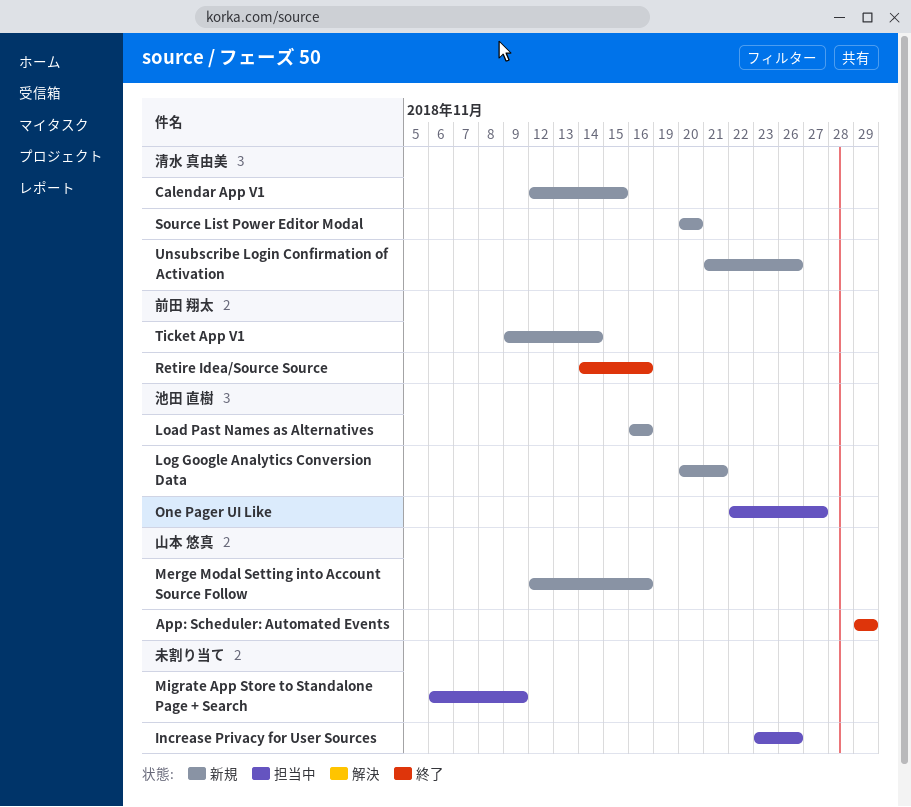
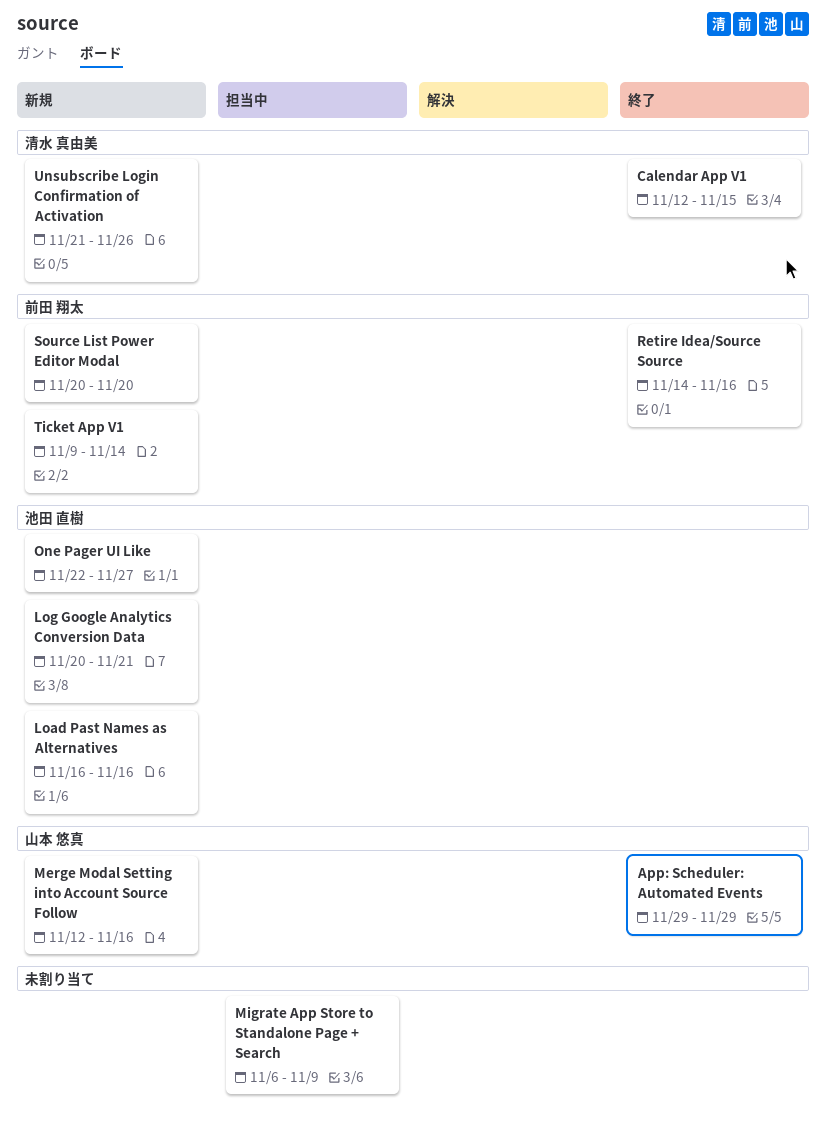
Calendar App V1, status: 新規 -> 終了
Increase Privacy for User Sources: present -> none
One Pager UI Like, status: 担当中 -> 新規
Source List Power Editor Modal, owner: 清水 真由美 -> 前田 翔太

